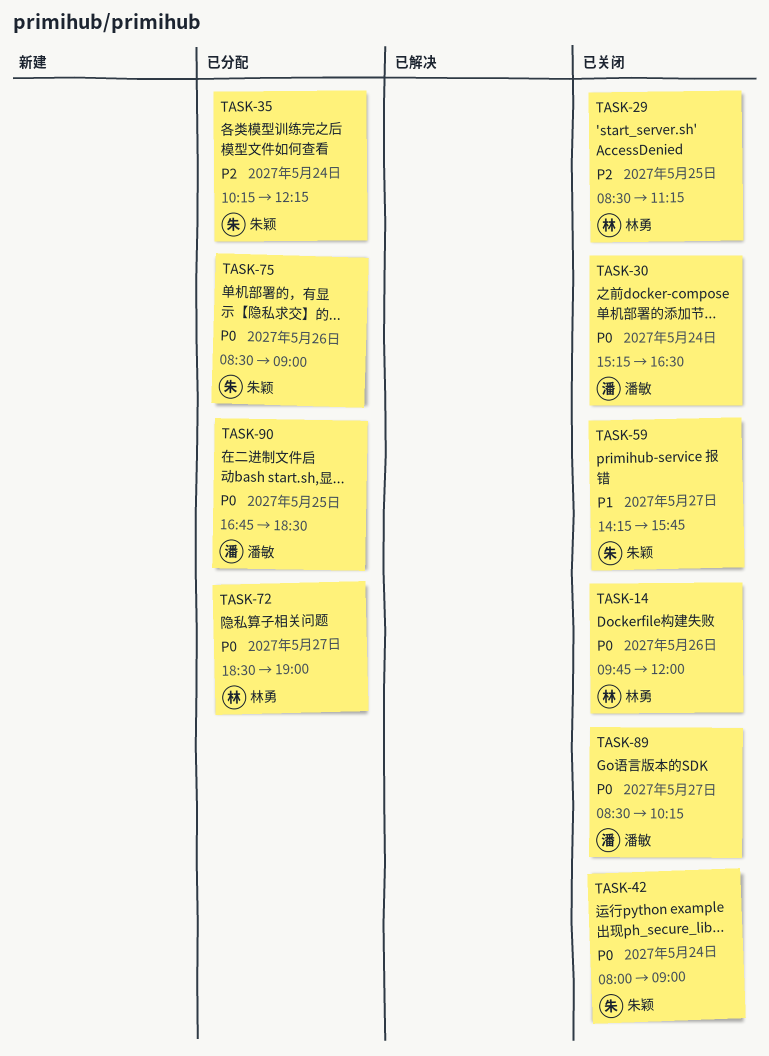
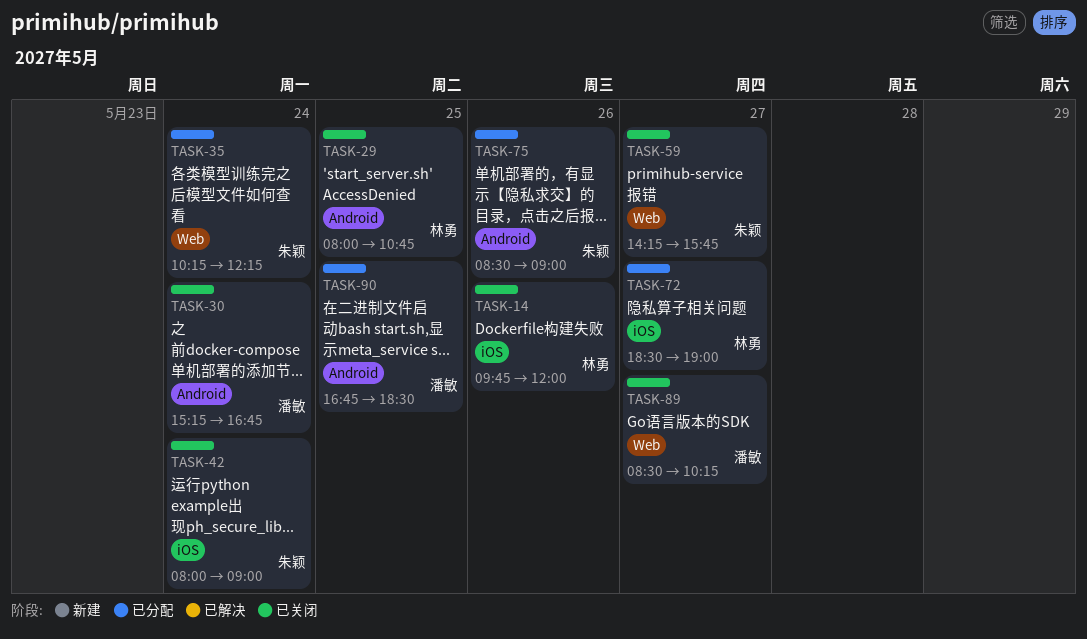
TASK-29, begins: 08:30 -> 08:00
TASK-29, ends: 11:15 -> 10:45
TASK-30, ends: 16:30 -> 16:45

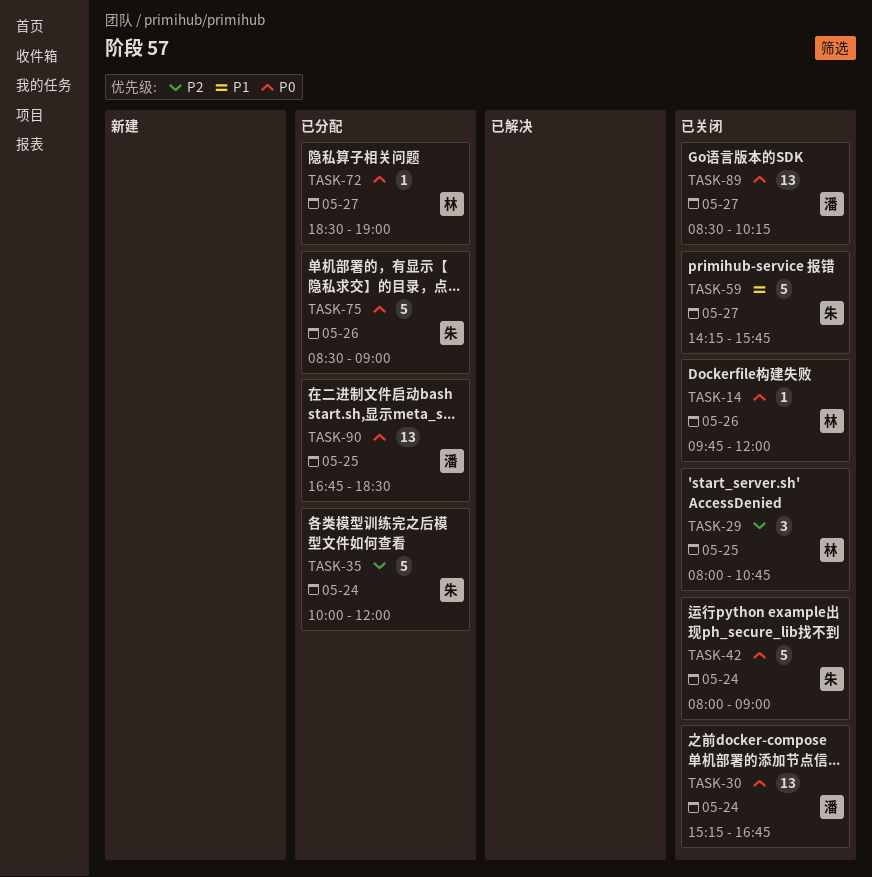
TASK-35, begins: 10:15 -> 10:00
TASK-35, ends: 12:15 -> 12:00

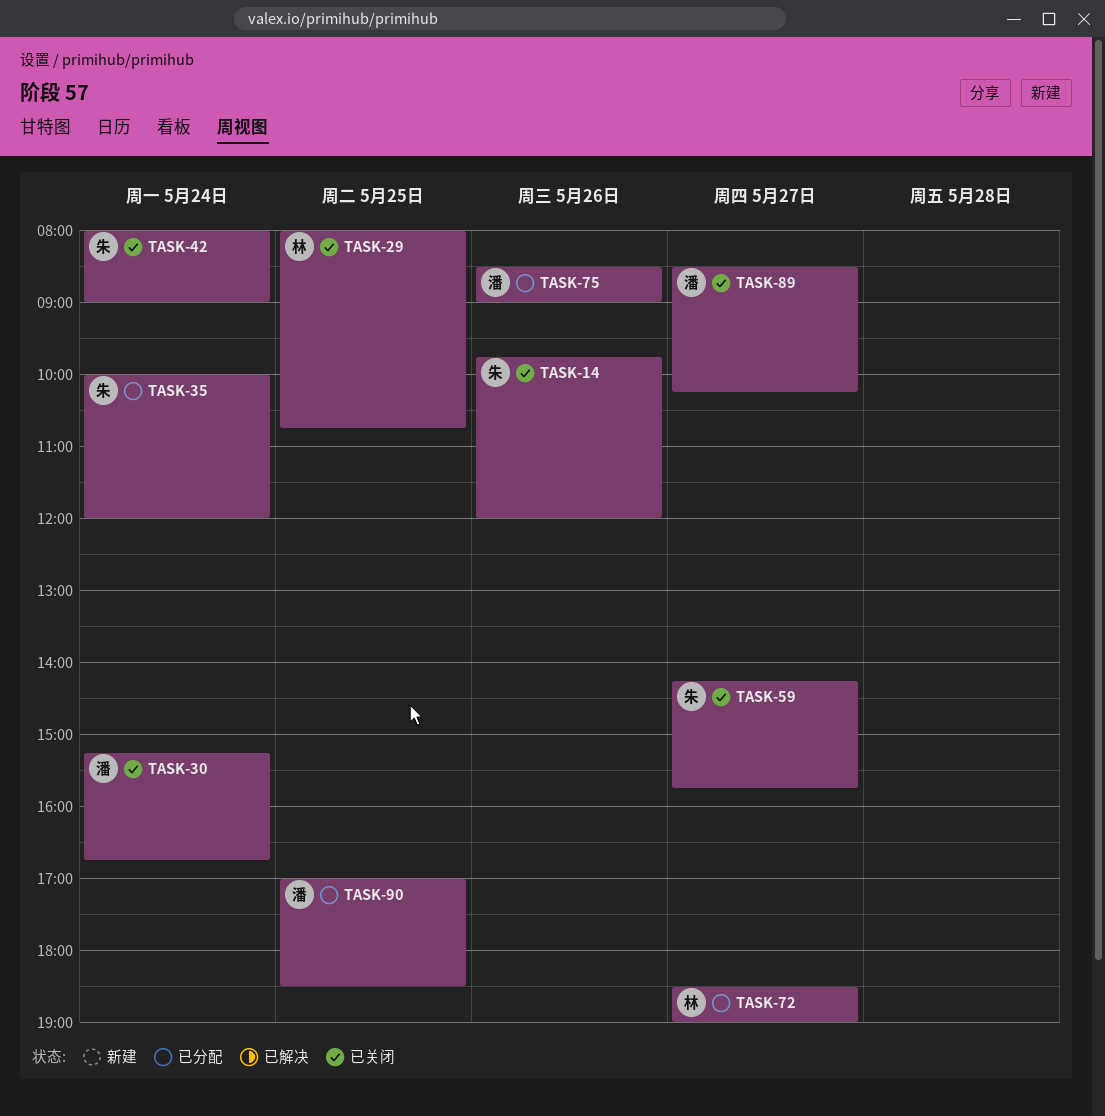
TASK-14, owner: 林 -> 朱
TASK-75, owner: 朱 -> 潘
TASK-90, begins: 16:45 -> 17:00

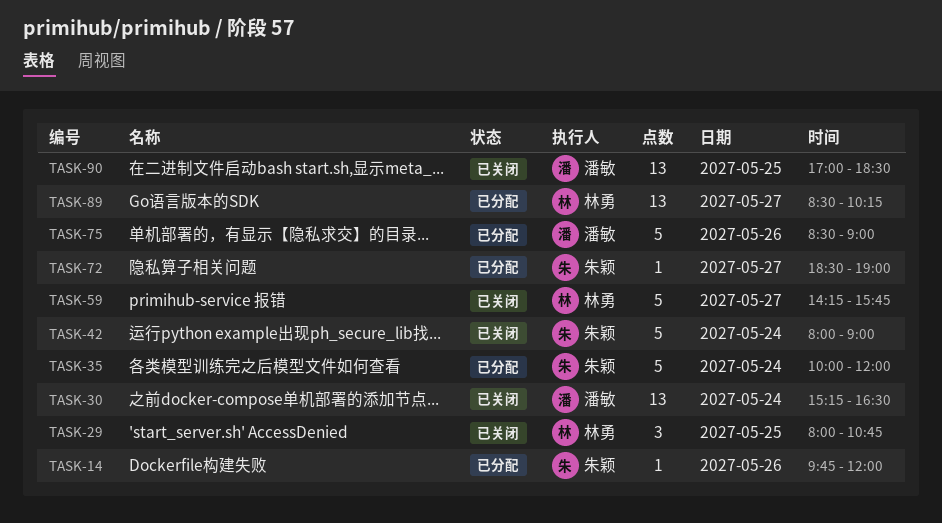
TASK-14, status: 已关闭 -> 已分配
TASK-30, ends: 16:45 -> 16:30
TASK-59, owner: 朱颖 -> 林勇
TASK-72, owner: 林勇 -> 朱颖
TASK-89, status: 已关闭 -> 已分配
TASK-89, owner: 潘敏 -> 林勇
TASK-90, status: 已分配 -> 已关闭

